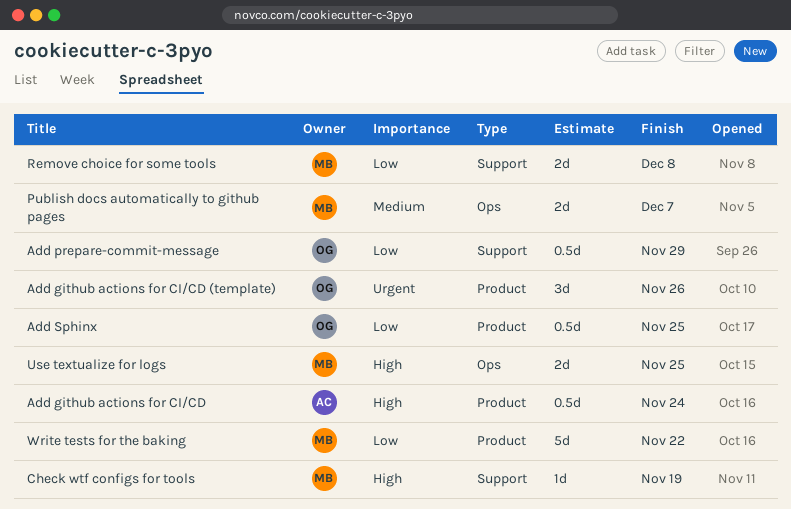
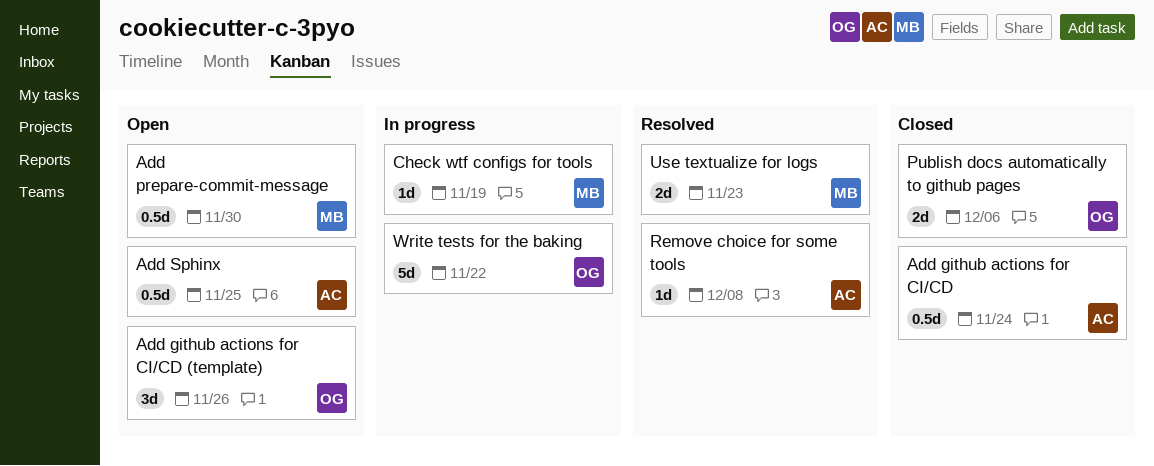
Add prepare-commit-message, owner: OG -> MB
Add prepare-commit-message, due: Nov 29 -> Nov 30
Add Sphinx, owner: OG -> AC
Publish docs automatically to github pages, owner: MB -> OG
Publish docs automatically to github pages, due: Dec 7 -> Dec 6
Remove choice for some tools, owner: MB -> AC
Remove choice for some tools, estimate: 2d -> 1d
Use textualize for logs, due: Nov 25 -> Nov 23
Write tests for the baking, owner: MB -> OG

